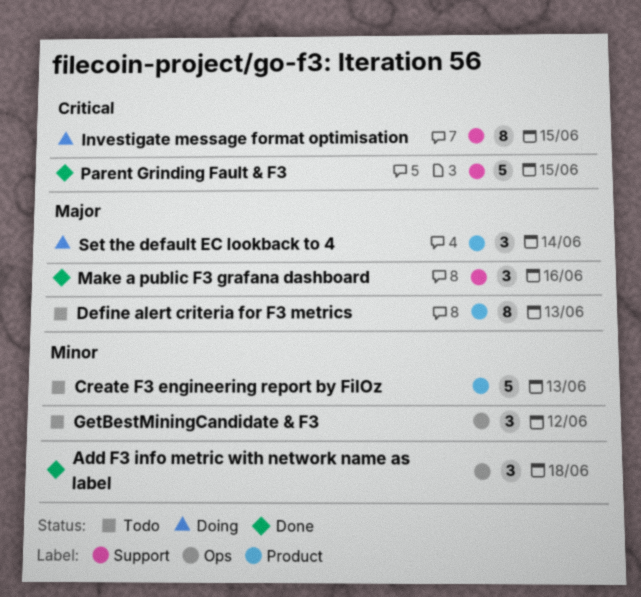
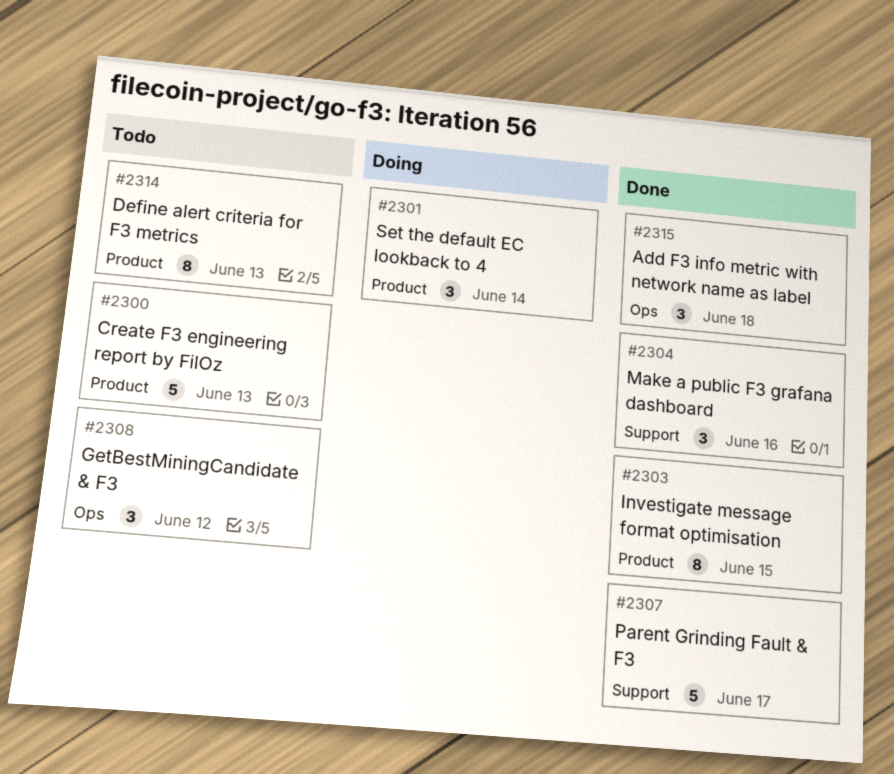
Investigate message format optimisation, status: Doing -> Done
Investigate message format optimisation, label: Support -> Product
Parent Grinding Fault & F3, due: Jun 15 -> Jun 17

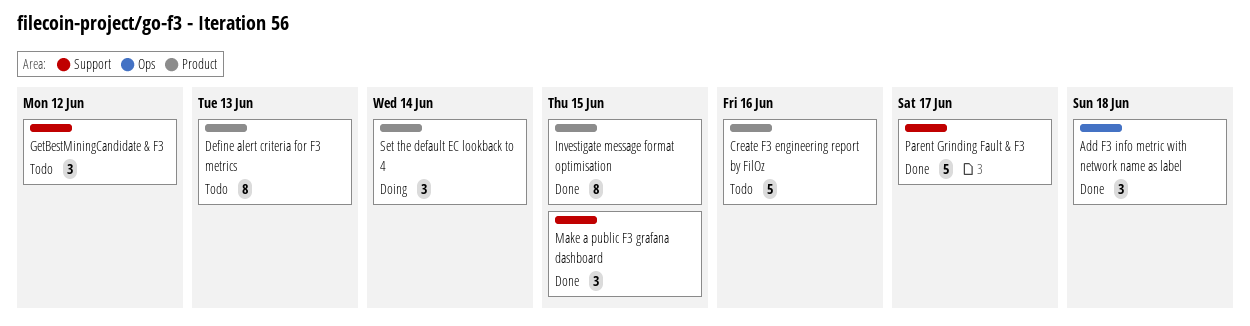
Create F3 engineering report by FilOz, due: Jun 13 -> Jun 16
GetBestMiningCandidate & F3, label: Ops -> Support
Make a public F3 grafana dashboard, due: Jun 16 -> Jun 15

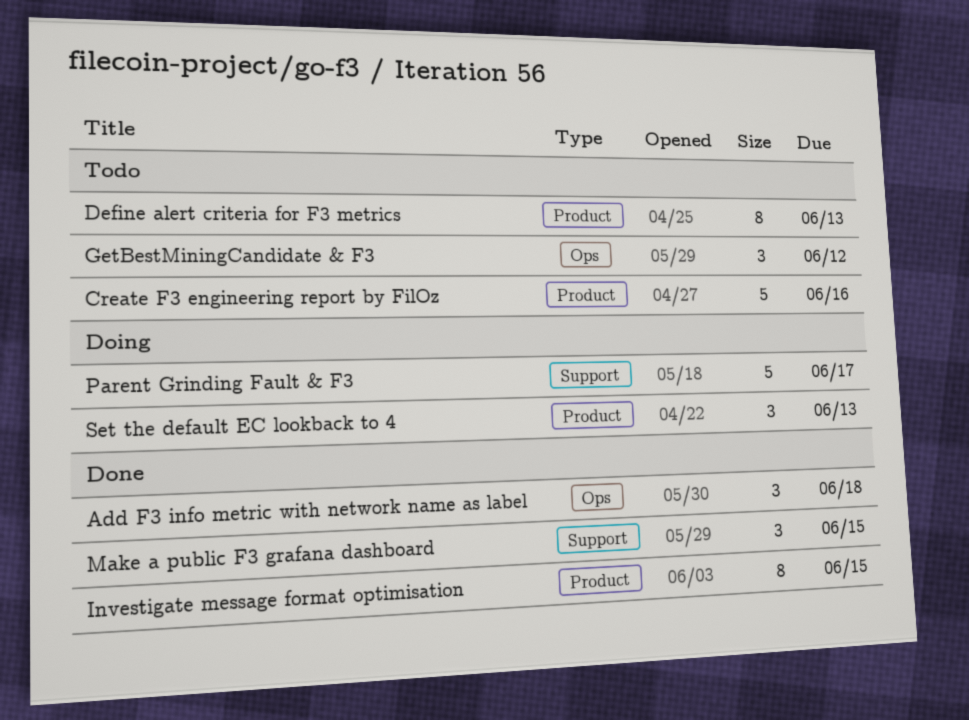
GetBestMiningCandidate & F3, label: Support -> Ops
Parent Grinding Fault & F3, status: Done -> Doing
Set the default EC lookback to 4, due: Jun 14 -> Jun 13

